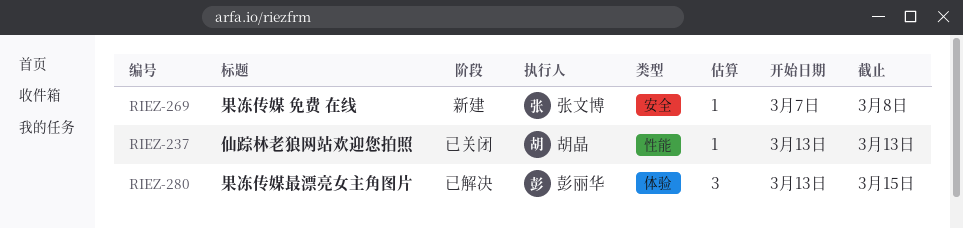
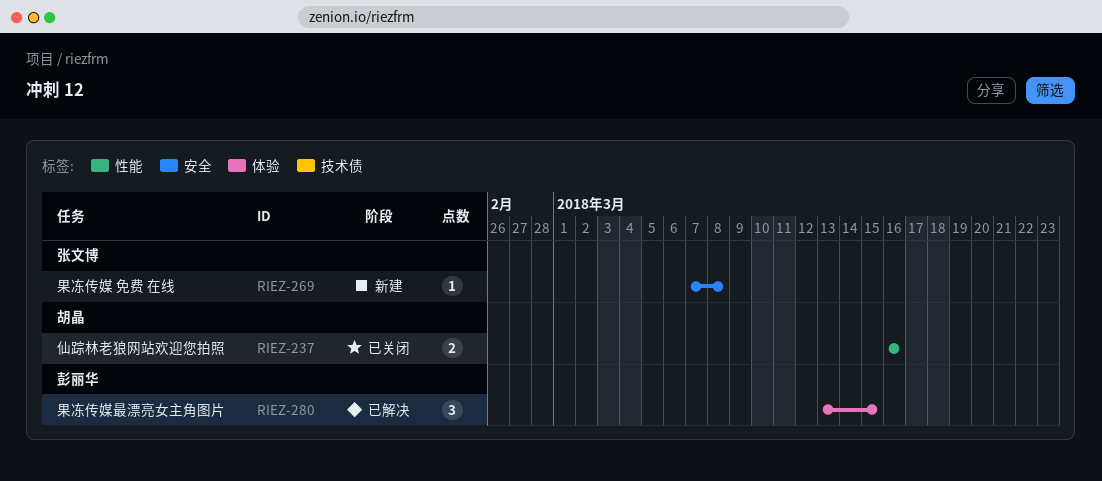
RIEZ-237, estimate: 1 -> 2
RIEZ-237, start: Mar 13 -> Mar 16
RIEZ-237, due: Mar 13 -> Mar 16

